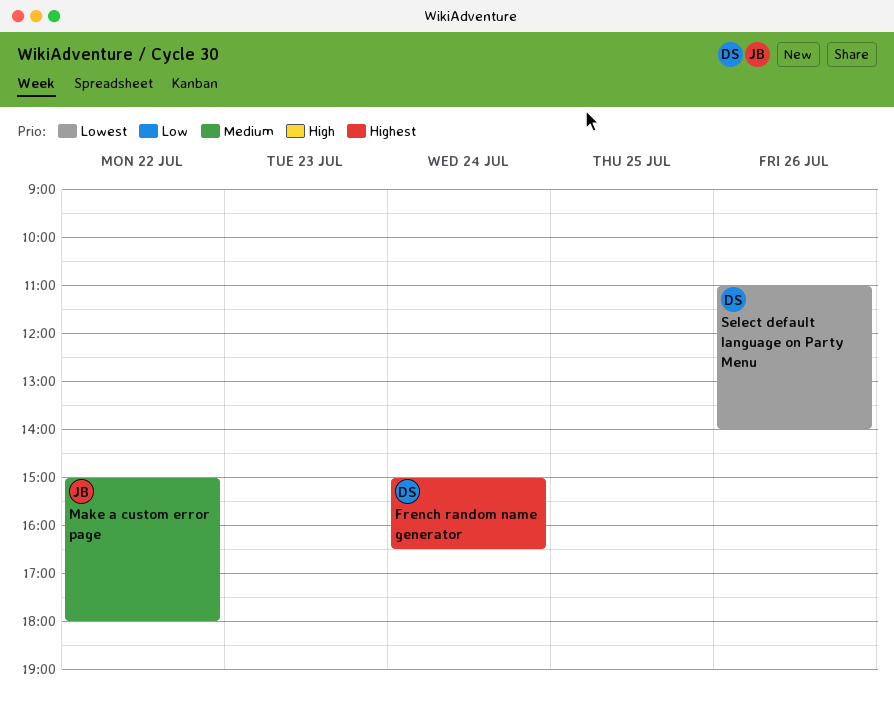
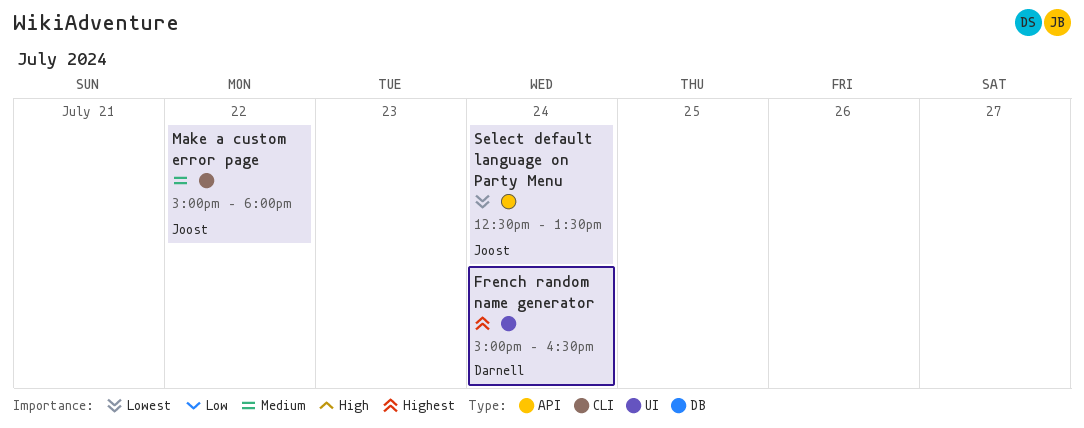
Select default language on Party Menu, owner: Darnell -> Joost
Select default language on Party Menu, day: Jul 26 -> Jul 24
Select default language on Party Menu, begins: 11:00 -> 12:30
Select default language on Party Menu, ends: 14:00 -> 13:30

